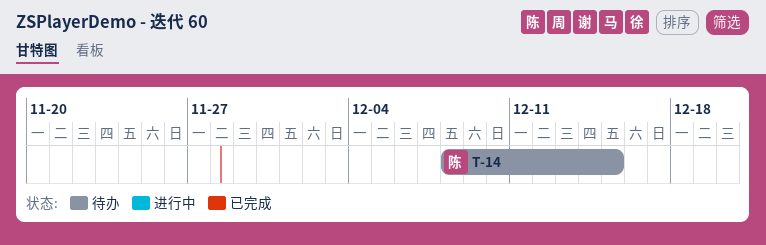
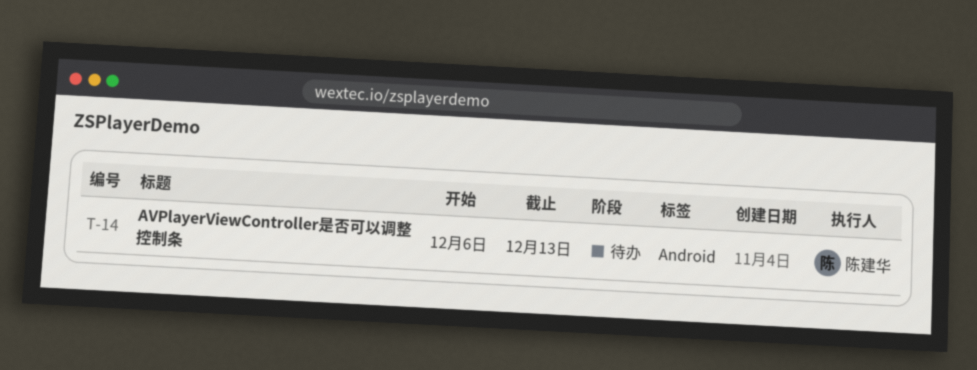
T-14, start: Dec 8 -> Dec 6
T-14, due: Dec 15 -> Dec 13

